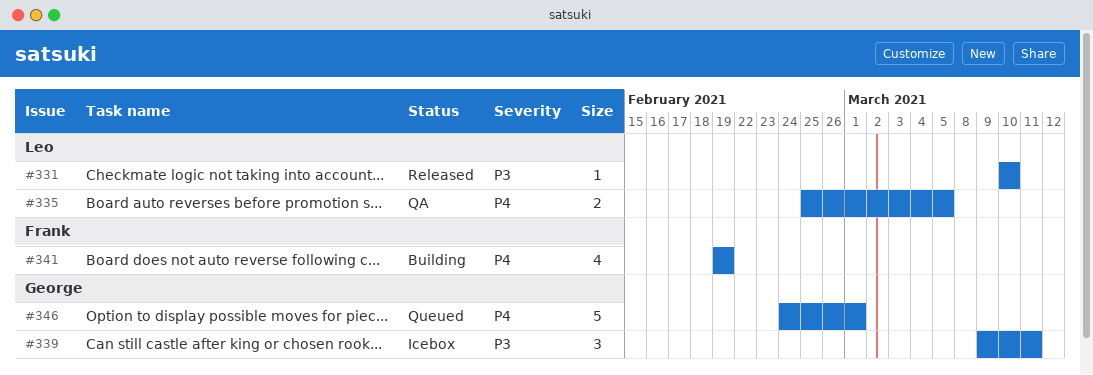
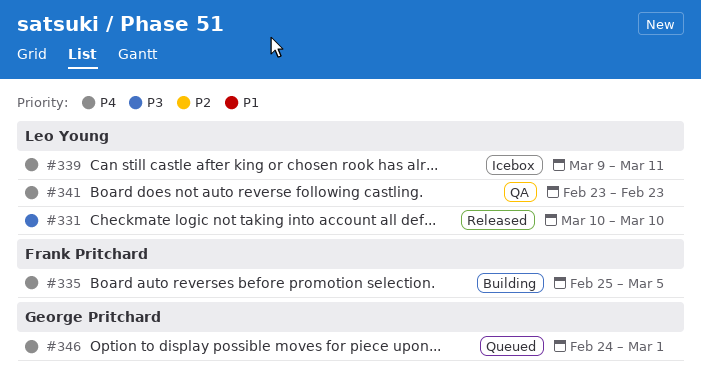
#335, status: QA -> Building
#335, owner: Leo Young -> Frank Pritchard
#339, owner: George Pritchard -> Leo Young
#339, priority: P3 -> P4
#341, status: Building -> QA
#341, owner: Frank Pritchard -> Leo Young
#341, start: Feb 19 -> Feb 23
#341, due: Feb 19 -> Feb 23

